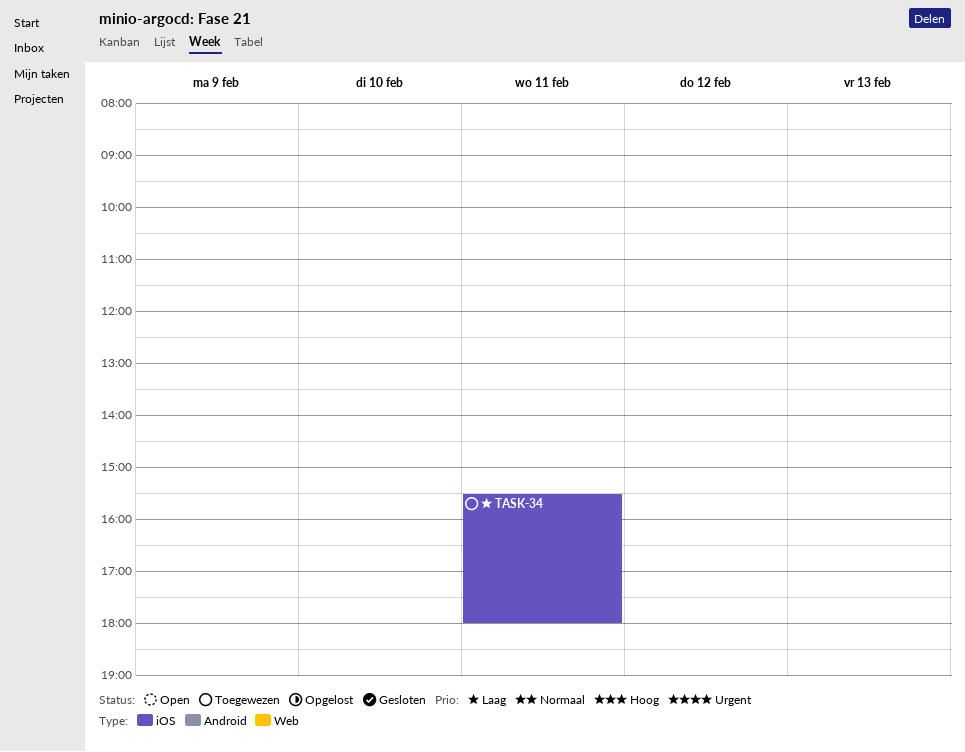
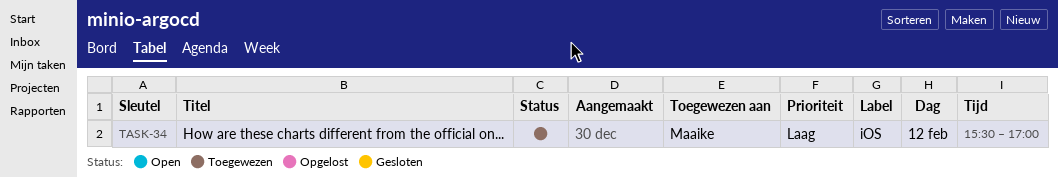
TASK-34, day: Feb 11 -> Feb 12
TASK-34, ends: 18:00 -> 17:00

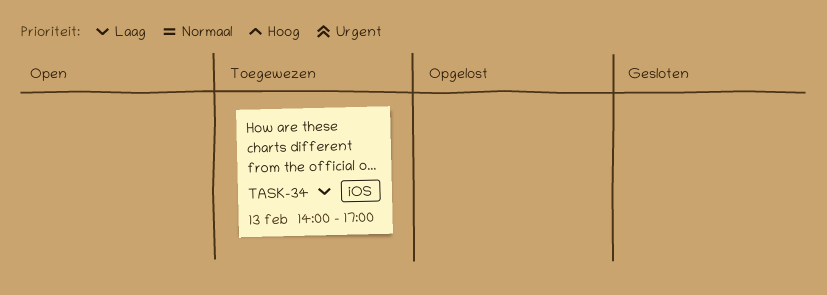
TASK-34, day: Feb 12 -> Feb 13
TASK-34, begins: 15:30 -> 14:00

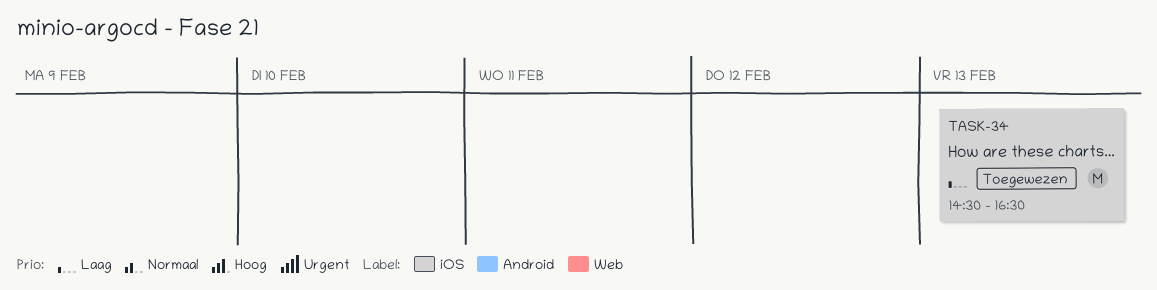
TASK-34, begins: 14:00 -> 14:30
TASK-34, ends: 17:00 -> 16:30

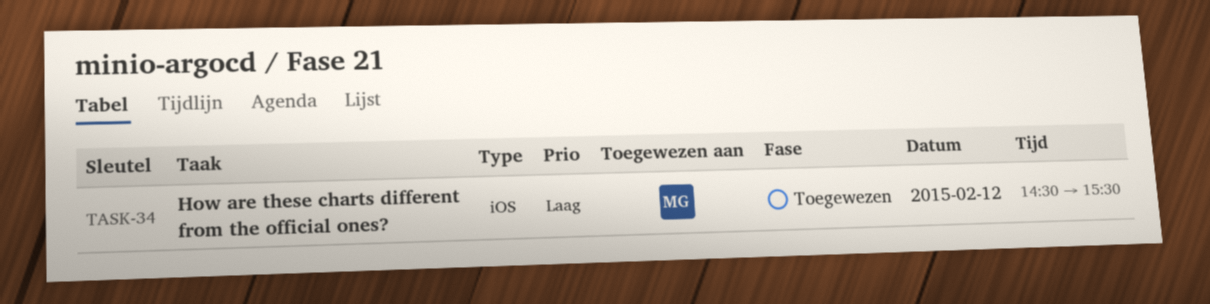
TASK-34, day: Feb 13 -> Feb 12
TASK-34, ends: 16:30 -> 15:30

